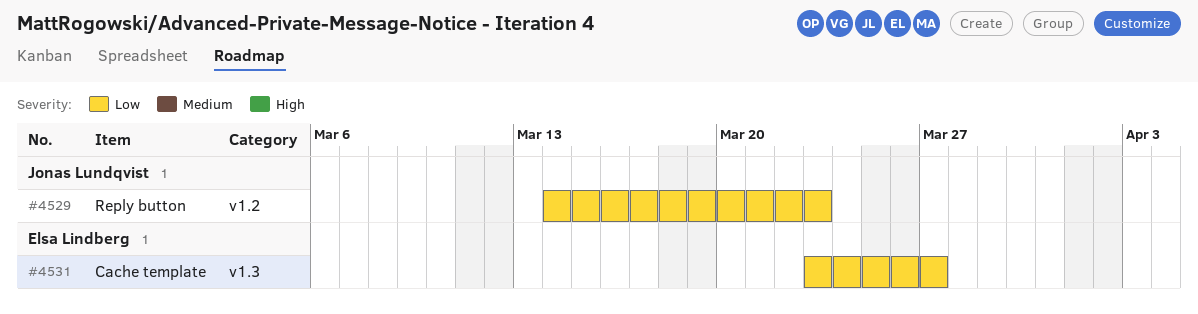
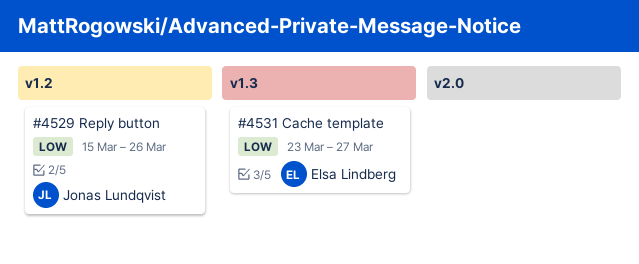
#4529, start: Mar 14 -> Mar 15
#4529, due: Mar 23 -> Mar 26

